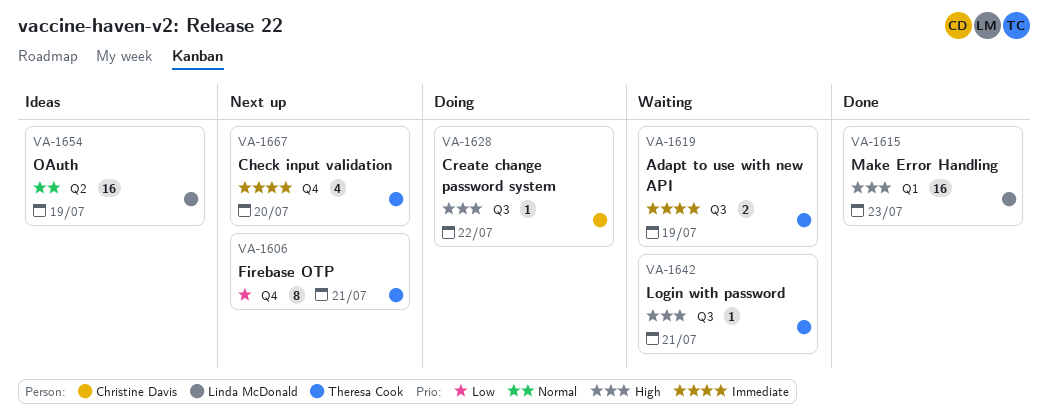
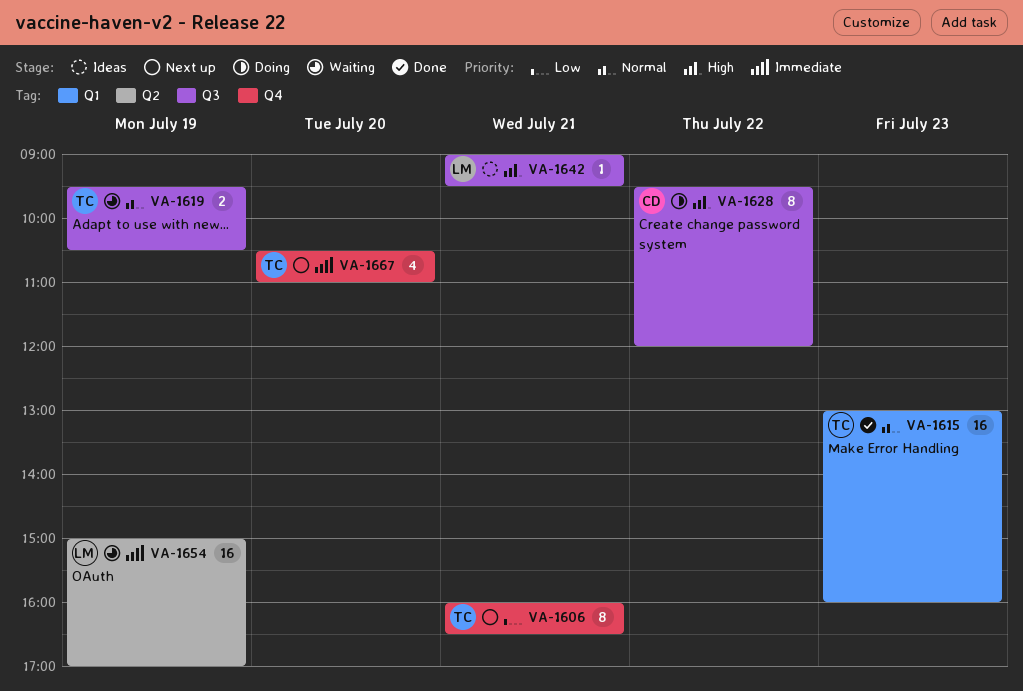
VA-1615, owner: Linda McDonald -> Theresa Cook
VA-1615, priority: High -> Normal
VA-1619, priority: Immediate -> Normal
VA-1628, estimate: 1 -> 8
VA-1642, status: Waiting -> Ideas
VA-1642, owner: Theresa Cook -> Linda McDonald
VA-1654, status: Ideas -> Waiting
VA-1654, priority: Normal -> Immediate

